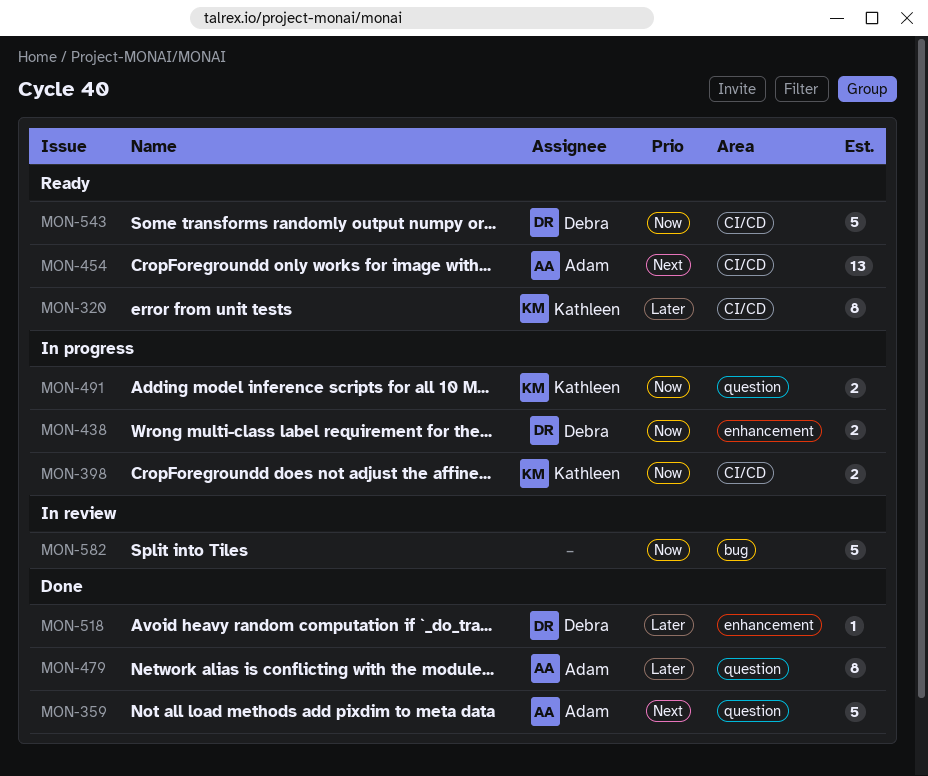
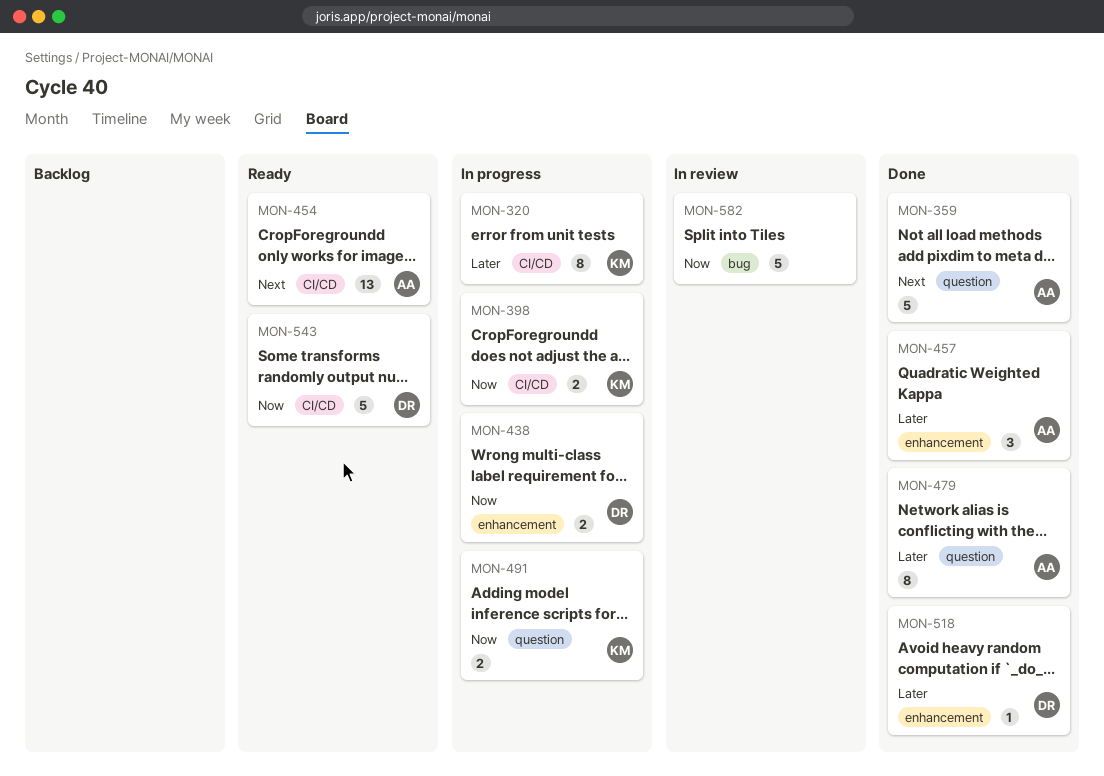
MON-320, status: Ready -> In progress
MON-457: none -> present

